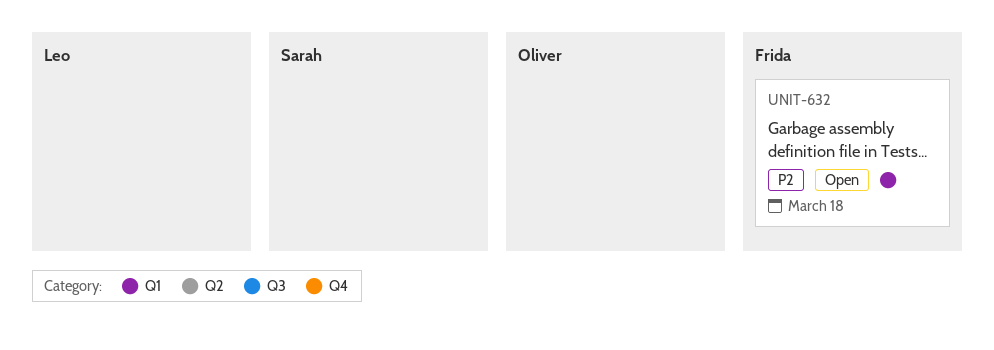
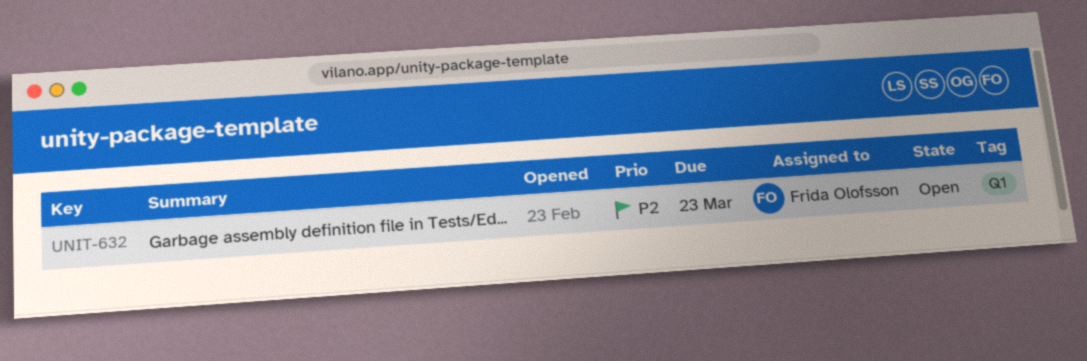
UNIT-632, due: Mar 18 -> Mar 23

